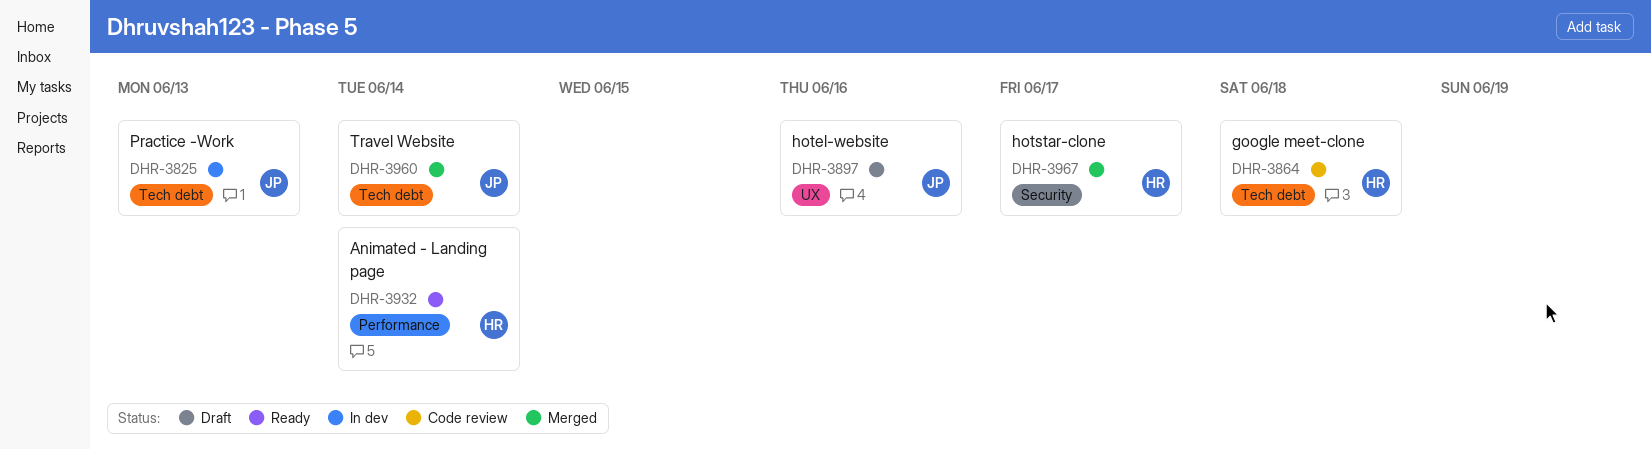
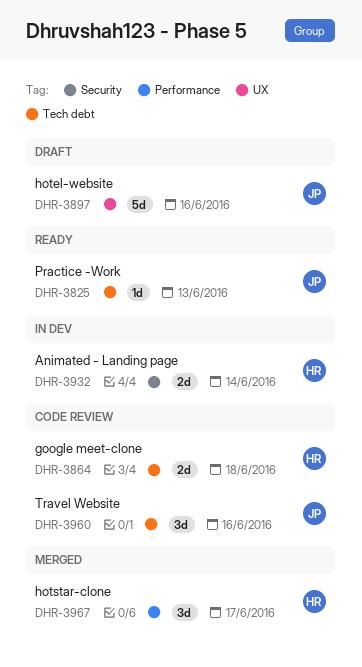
DHR-3825, status: In dev -> Ready
DHR-3932, status: Ready -> In dev
DHR-3932, label: Performance -> Security
DHR-3960, status: Merged -> Code review
DHR-3960, due: Jun 14 -> Jun 16
DHR-3967, label: Security -> Performance

